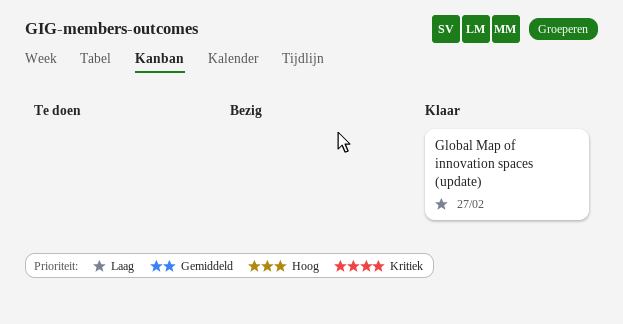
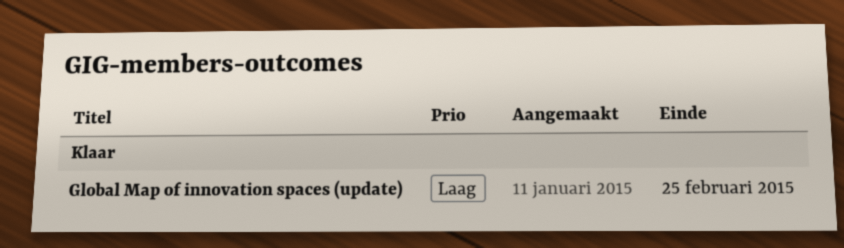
Global Map of innovation spaces (update), due: Feb 27 -> Feb 25

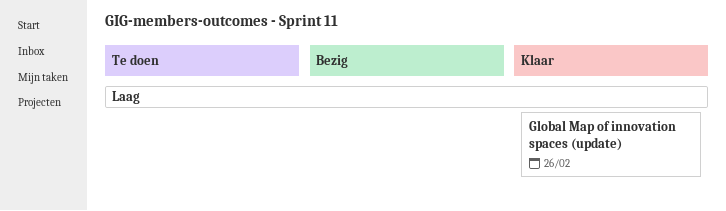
Global Map of innovation spaces (update), due: Feb 25 -> Feb 26

